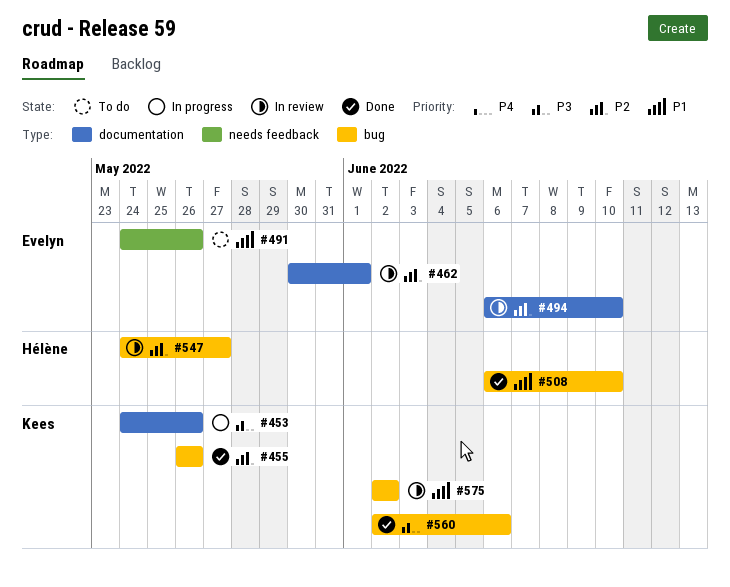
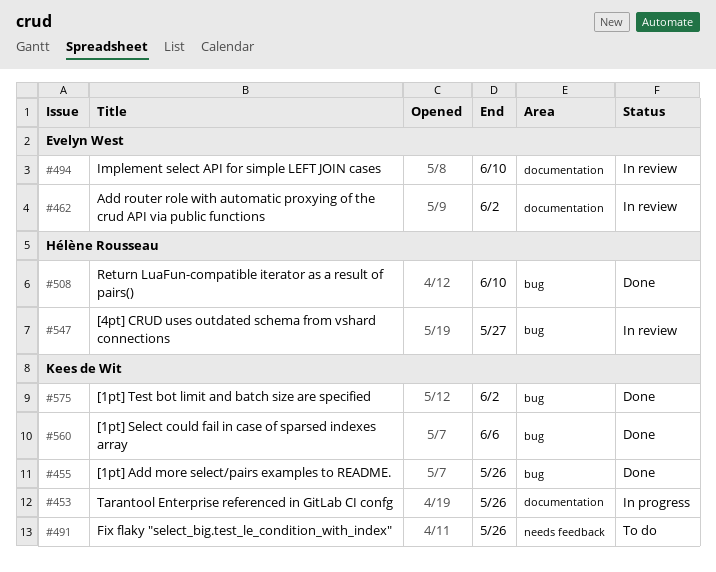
#462, due: Jun 1 -> Jun 2
#491, owner: Evelyn West -> Kees de Wit
#575, status: In review -> Done

